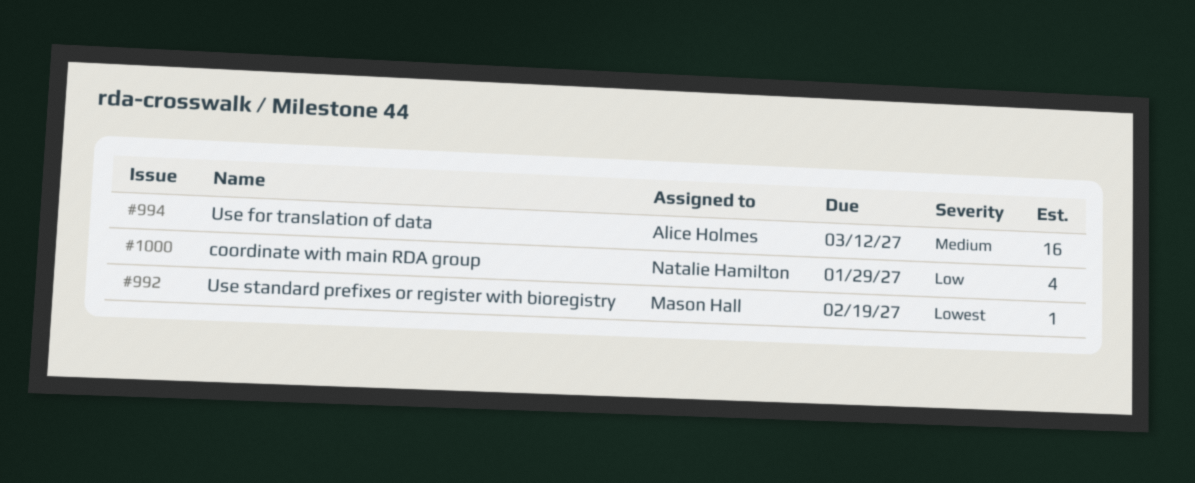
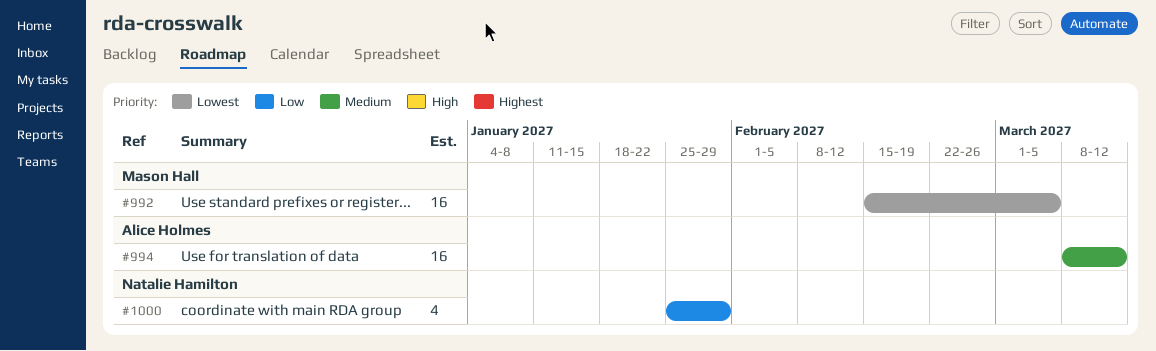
#992, estimate: 1 -> 16
#992, due: Feb 19 -> Mar 5

